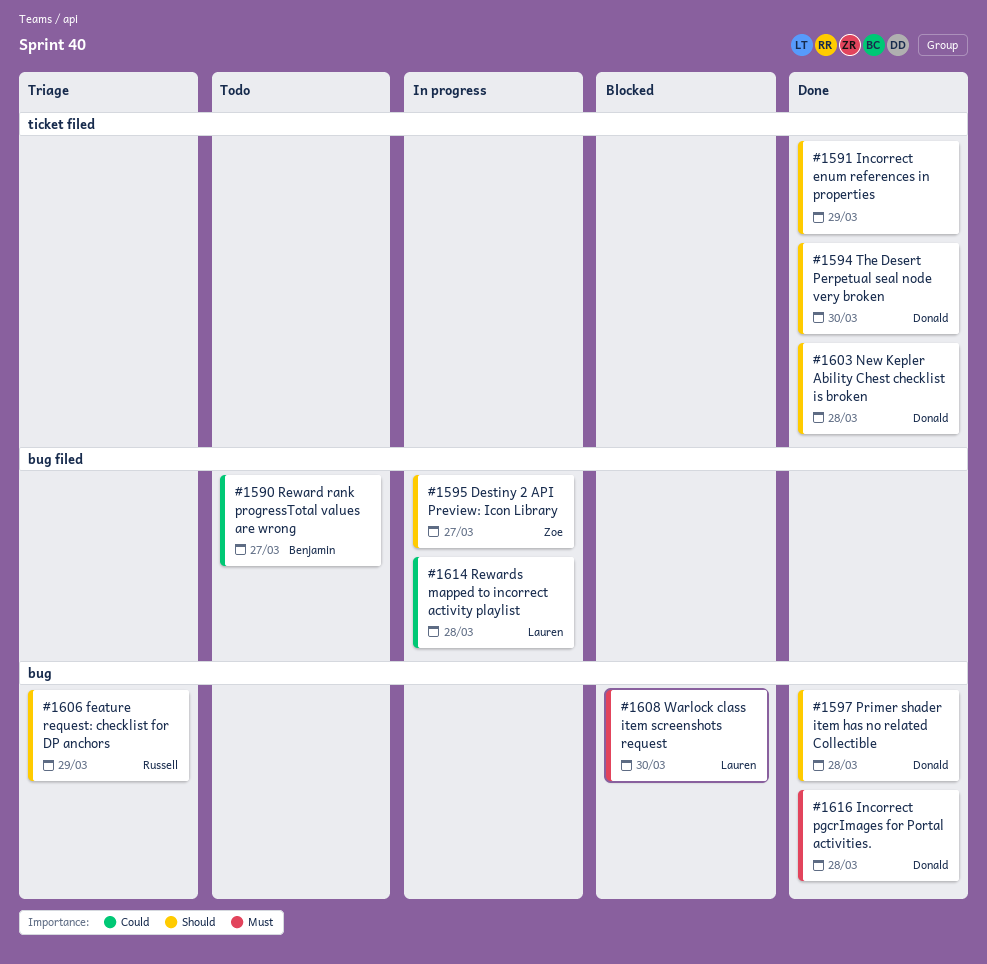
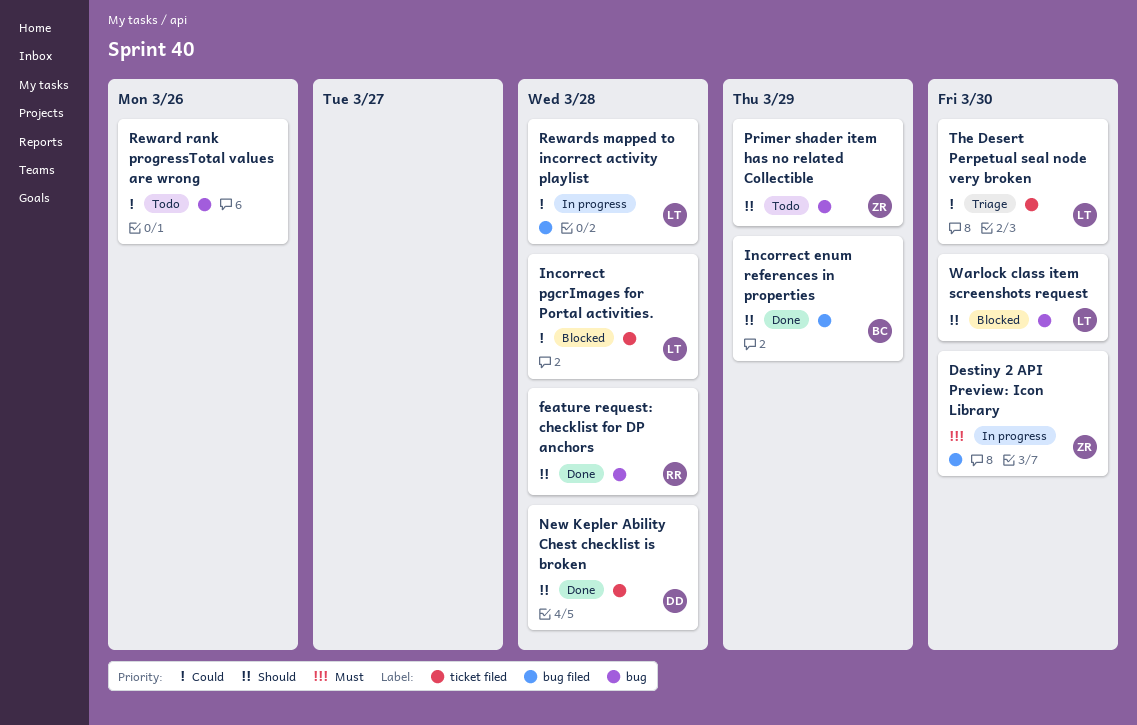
Destiny 2 API Preview: Icon Library, priority: Should -> Must
Destiny 2 API Preview: Icon Library, due: Mar 27 -> Mar 30
feature request: checklist for DP anchors, status: Triage -> Done
feature request: checklist for DP anchors, due: Mar 29 -> Mar 28
Incorrect enum references in properties, owner: none -> Benjamin
Incorrect enum references in properties, label: ticket filed -> bug filed
Incorrect pgcrImages for Portal activities., status: Done -> Blocked
Incorrect pgcrImages for Portal activities., owner: Donald -> Lauren
Incorrect pgcrImages for Portal activities., priority: Must -> Could
Incorrect pgcrImages for Portal activities., label: bug -> ticket filed
Primer shader item has no related Collectible, status: Done -> Todo
Primer shader item has no related Collectible, owner: Donald -> Zoe
Primer shader item has no related Collectible, due: Mar 28 -> Mar 29
Reward rank progressTotal values are wrong, owner: Benjamin -> none
Reward rank progressTotal values are wrong, label: bug filed -> bug
Reward rank progressTotal values are wrong, due: Mar 27 -> Mar 26
The Desert Perpetual seal node very broken, status: Done -> Triage
The Desert Perpetual seal node very broken, owner: Donald -> Lauren
The Desert Perpetual seal node very broken, priority: Should -> Could
Warlock class item screenshots request, priority: Must -> Should

